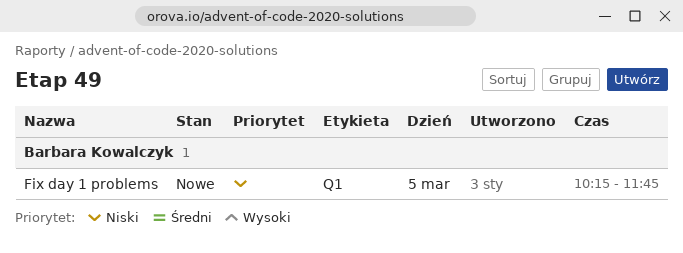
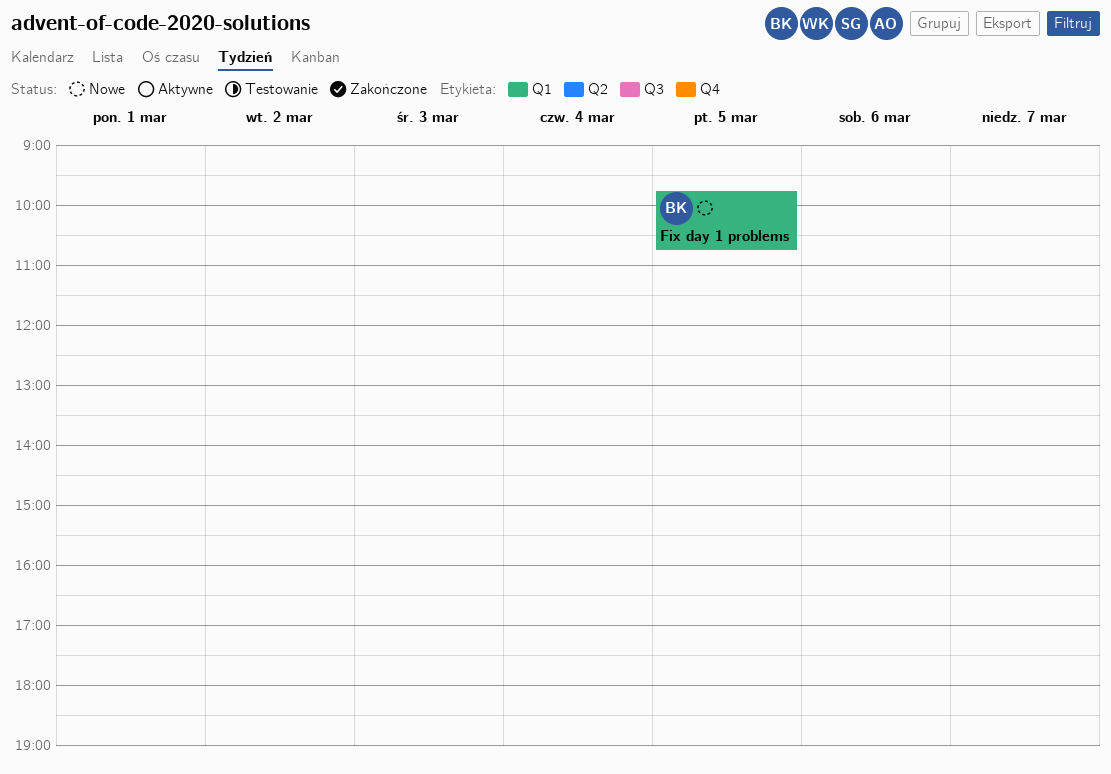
Fix day 1 problems, begins: 10:15 -> 09:45
Fix day 1 problems, ends: 11:45 -> 10:45

